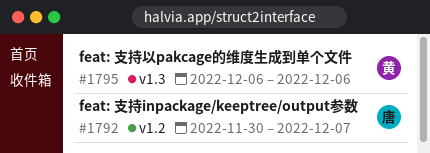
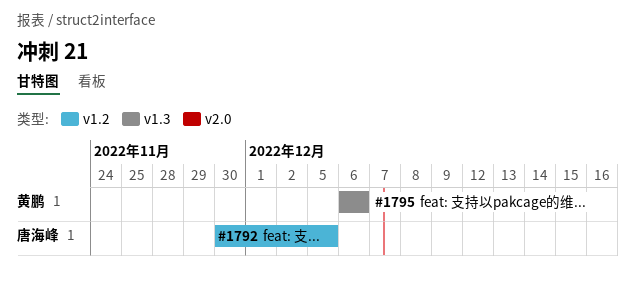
#1792, due: Dec 7 -> Dec 5

